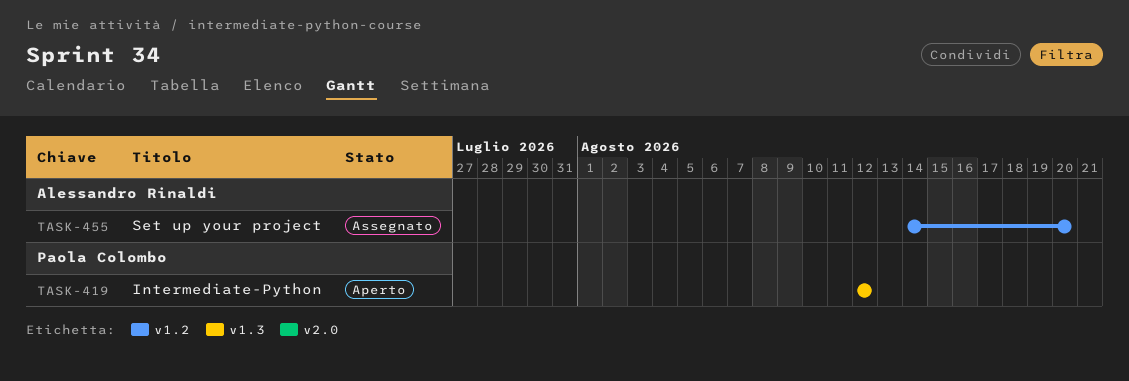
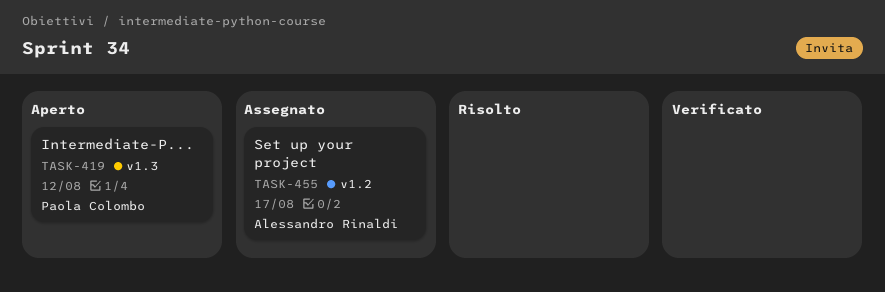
TASK-455, due: Aug 20 -> Aug 17

